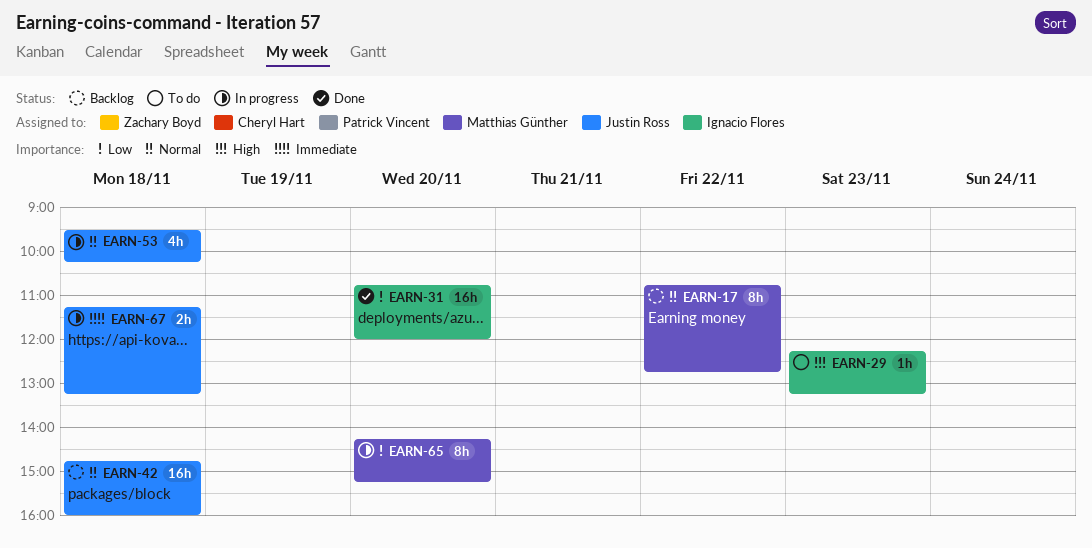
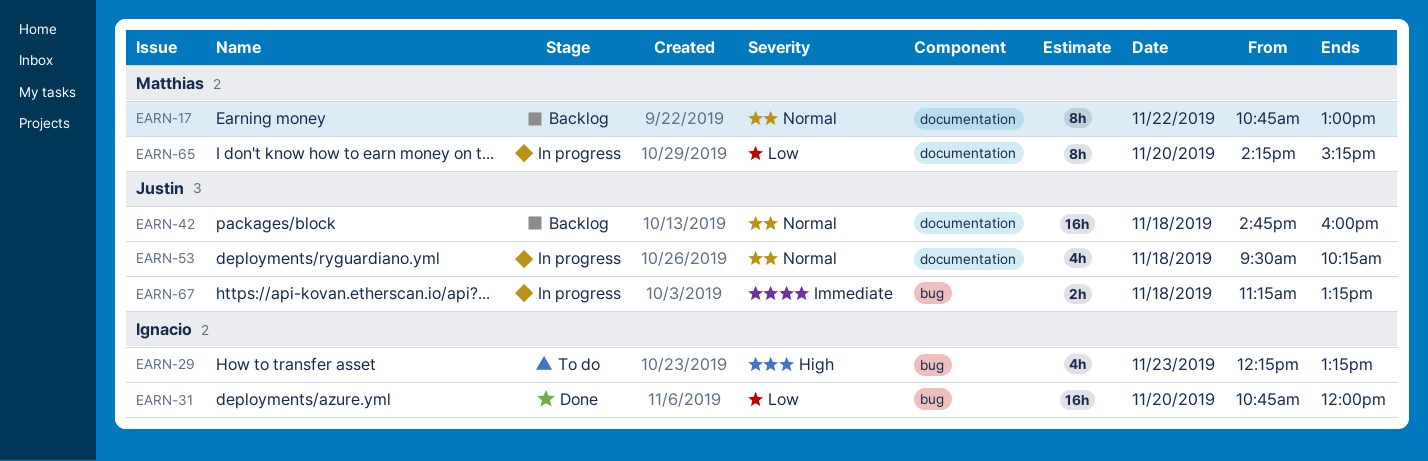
EARN-17, ends: 12:45 -> 13:00
EARN-29, estimate: 1h -> 4h

